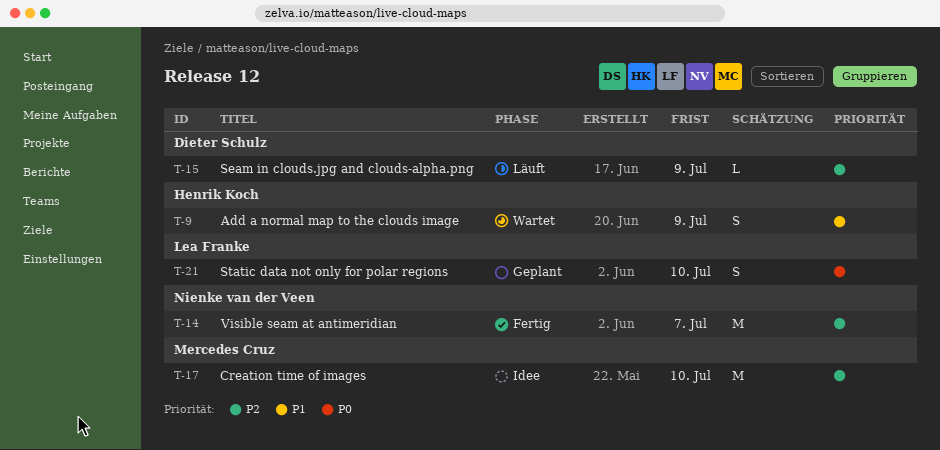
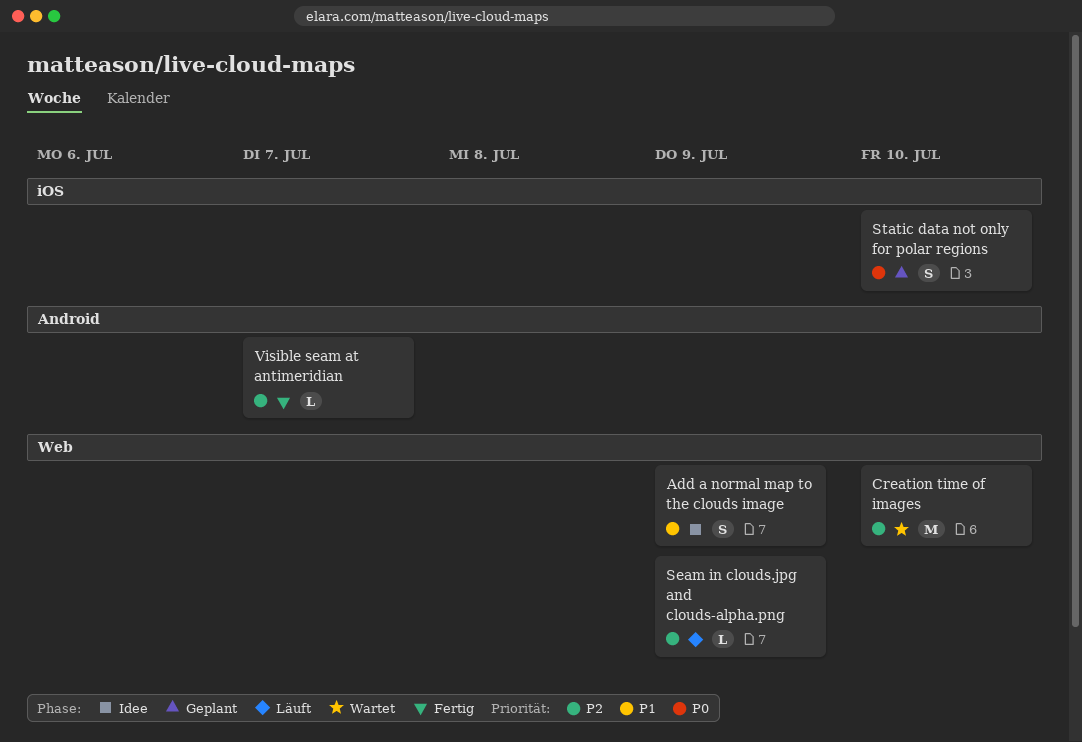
Add a normal map to the clouds image, status: Wartet -> Idee
Creation time of images, status: Idee -> Wartet
Visible seam at antimeridian, estimate: M -> L

